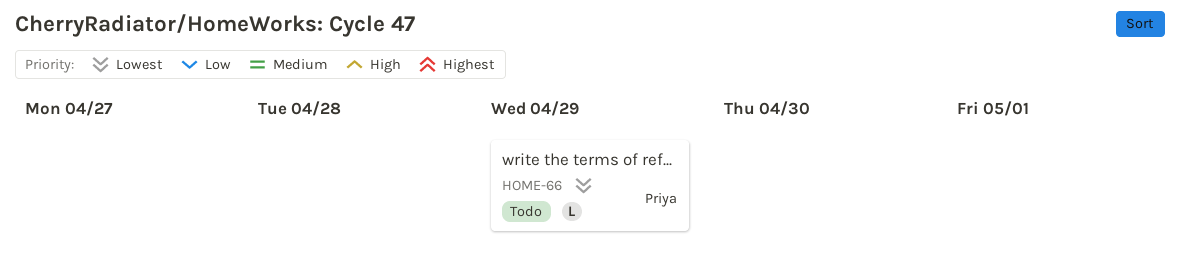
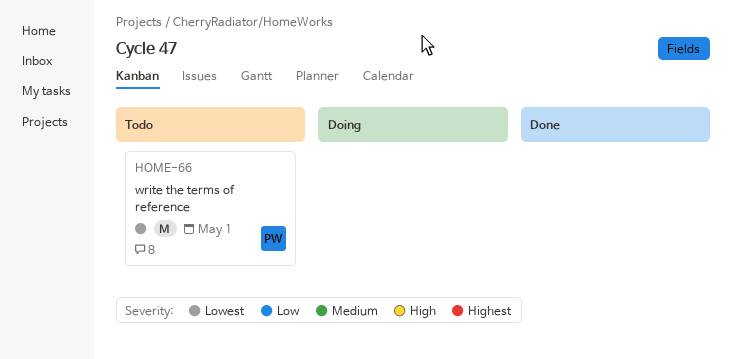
HOME-66, estimate: L -> M
HOME-66, due: Apr 29 -> May 1

